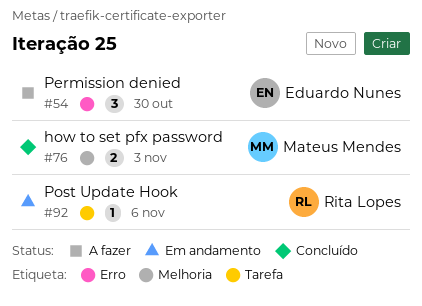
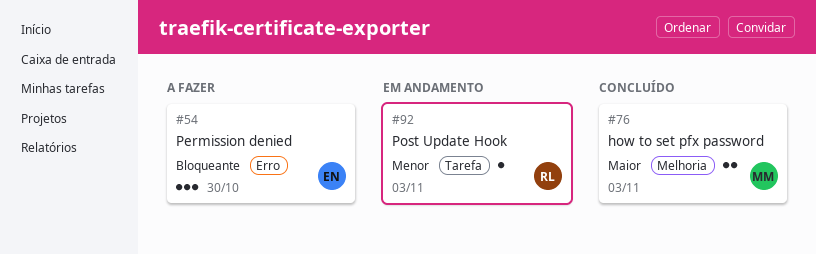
#92, due: Nov 6 -> Nov 3

